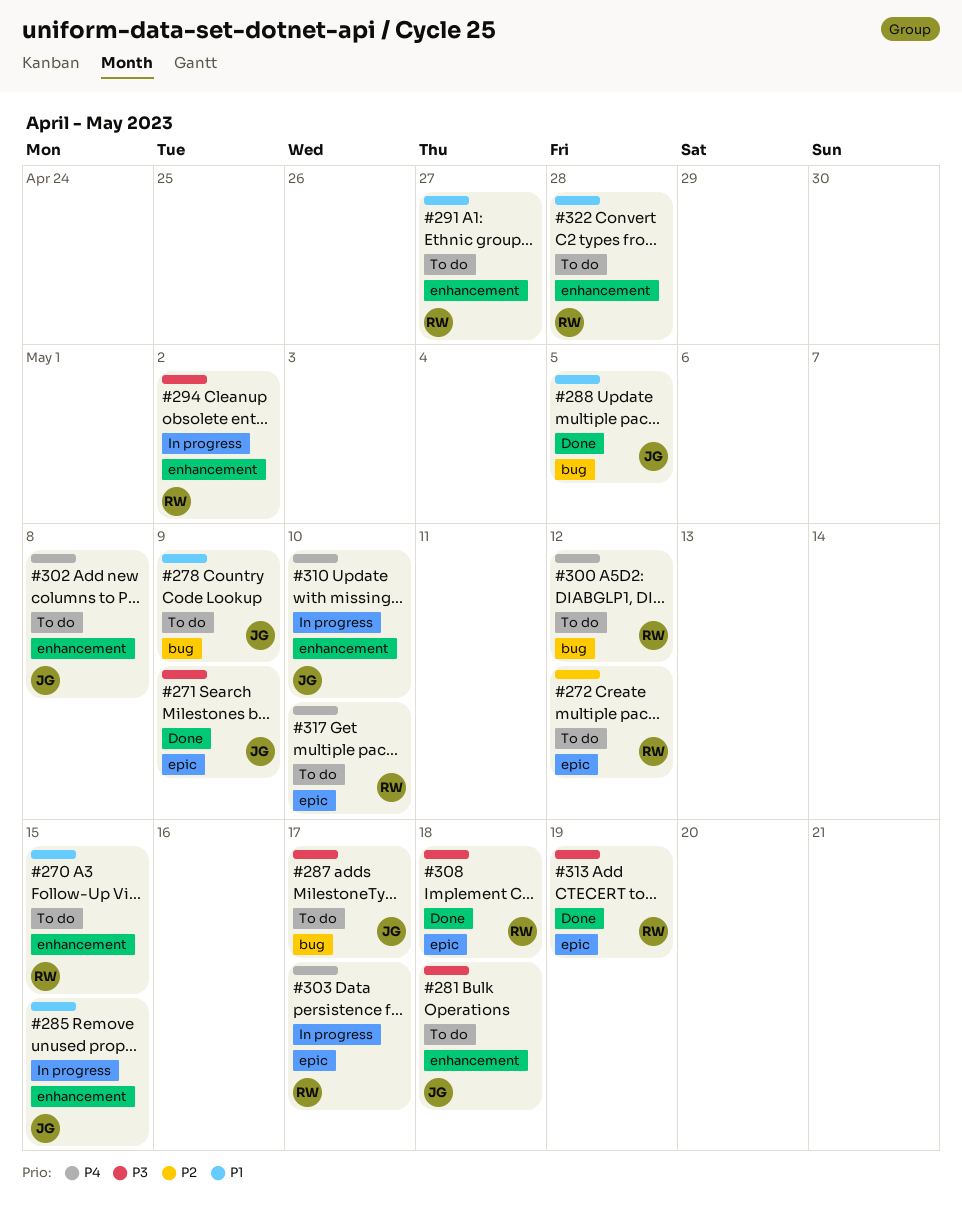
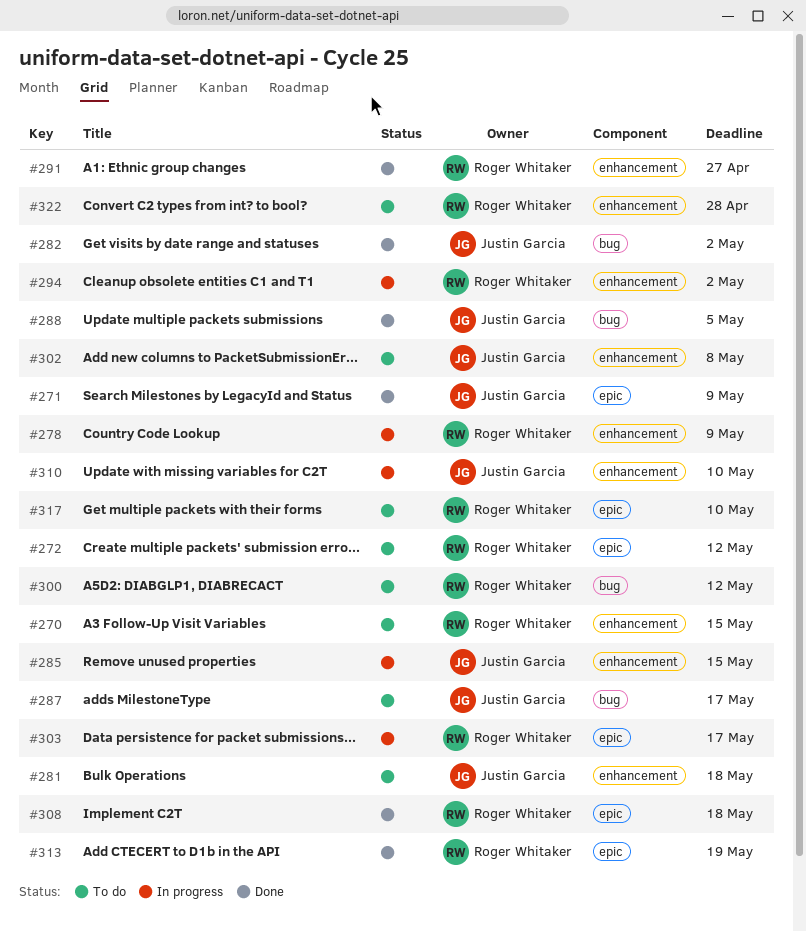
#278, status: To do -> In progress
#278, owner: Justin Garcia -> Roger Whitaker
#278, label: bug -> enhancement
#282: none -> present
#291, status: To do -> Done

